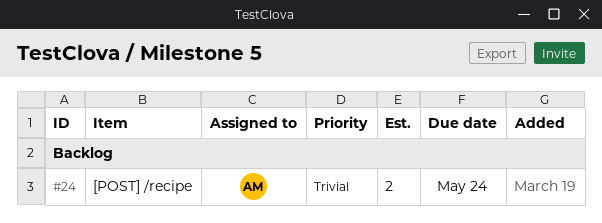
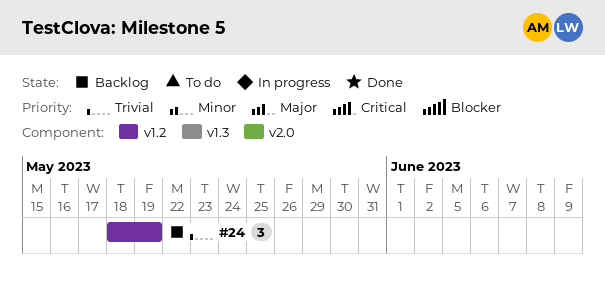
#24, estimate: 2 -> 3
#24, due: May 24 -> May 19

